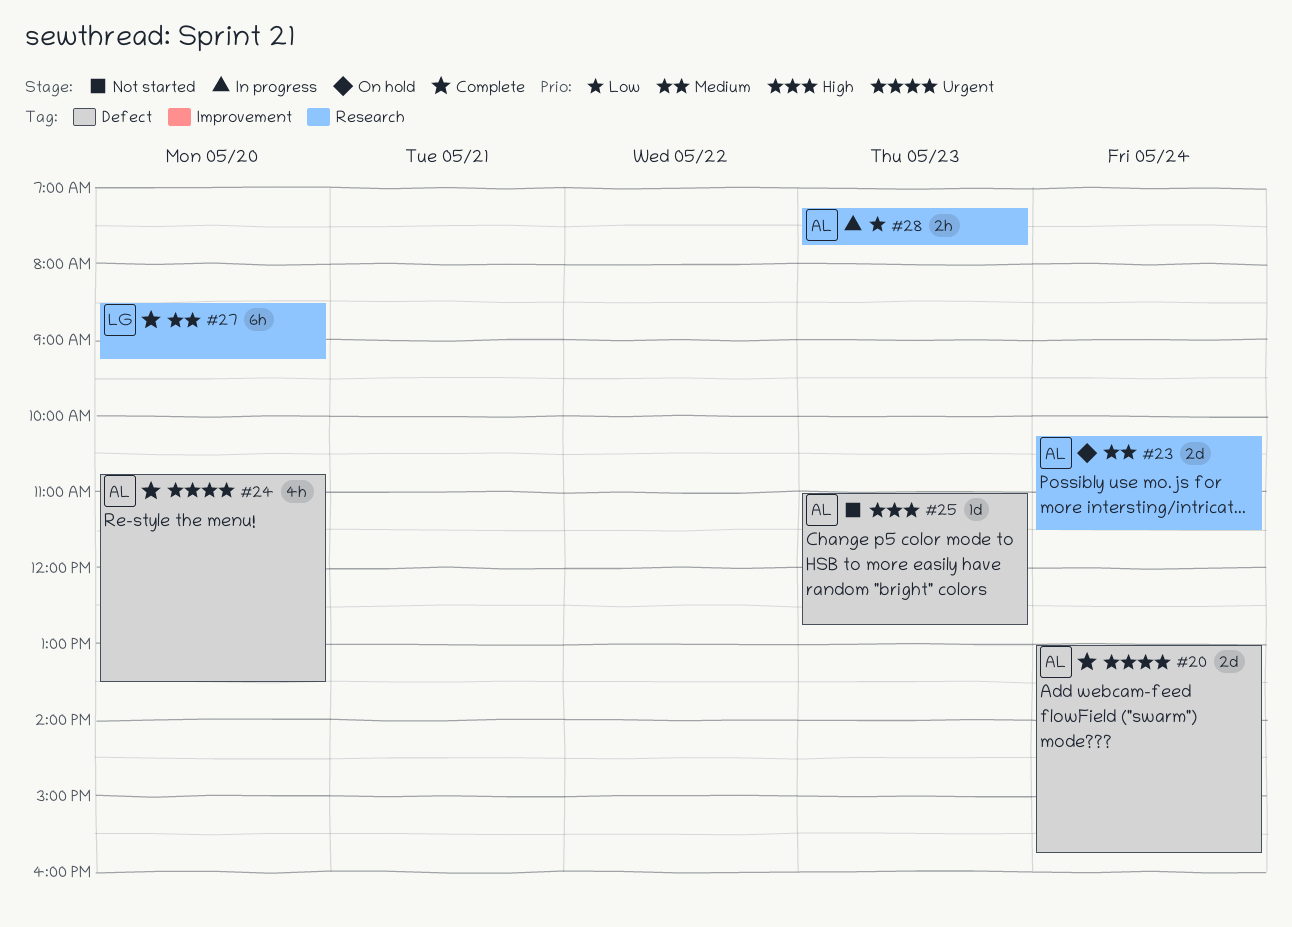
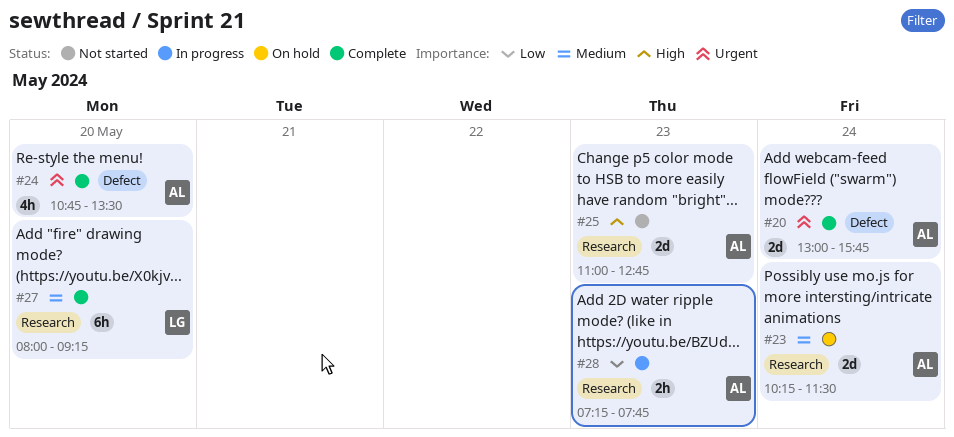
#25, label: Defect -> Research
#25, estimate: 1d -> 2d
#27, begins: 08:30 -> 08:00

